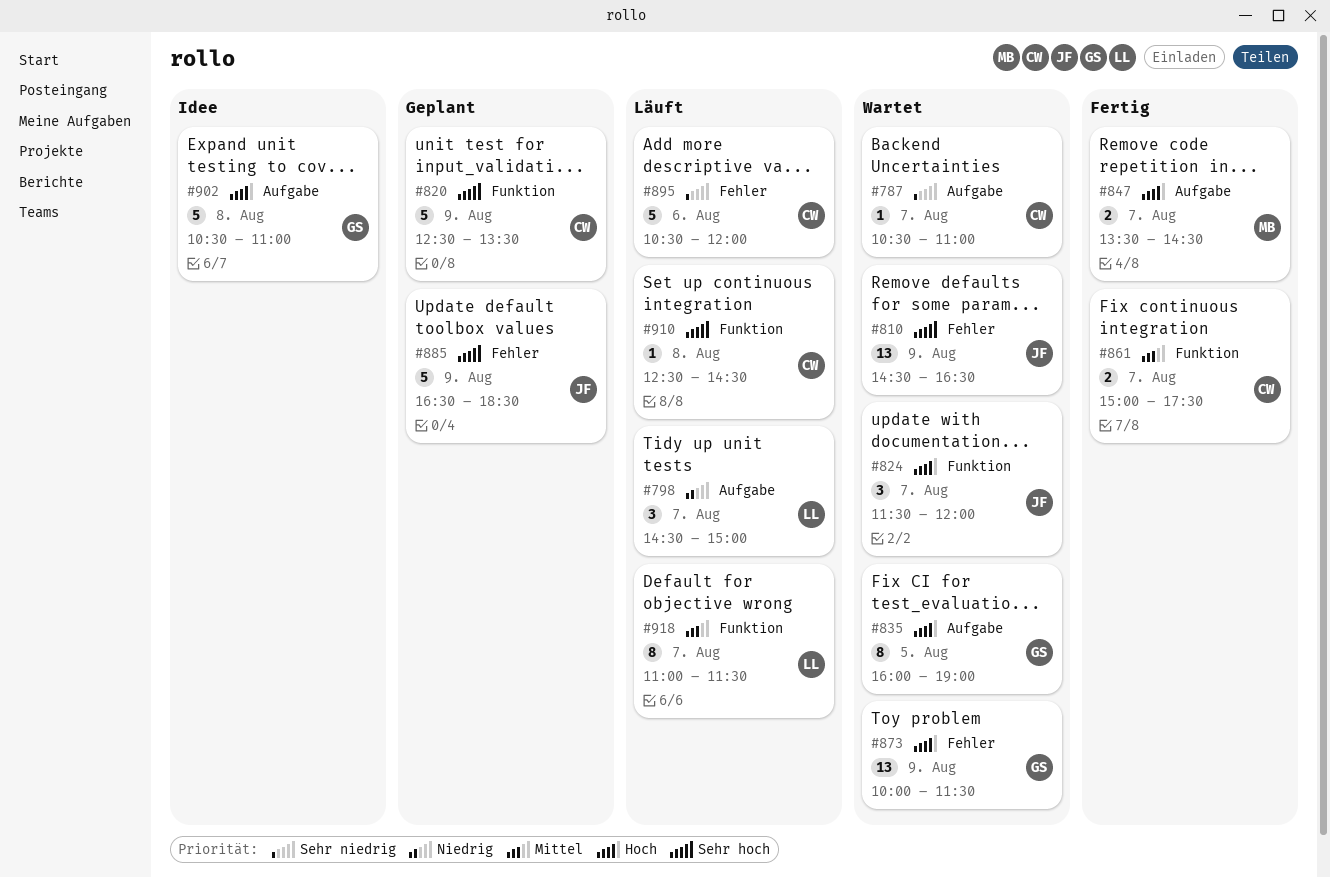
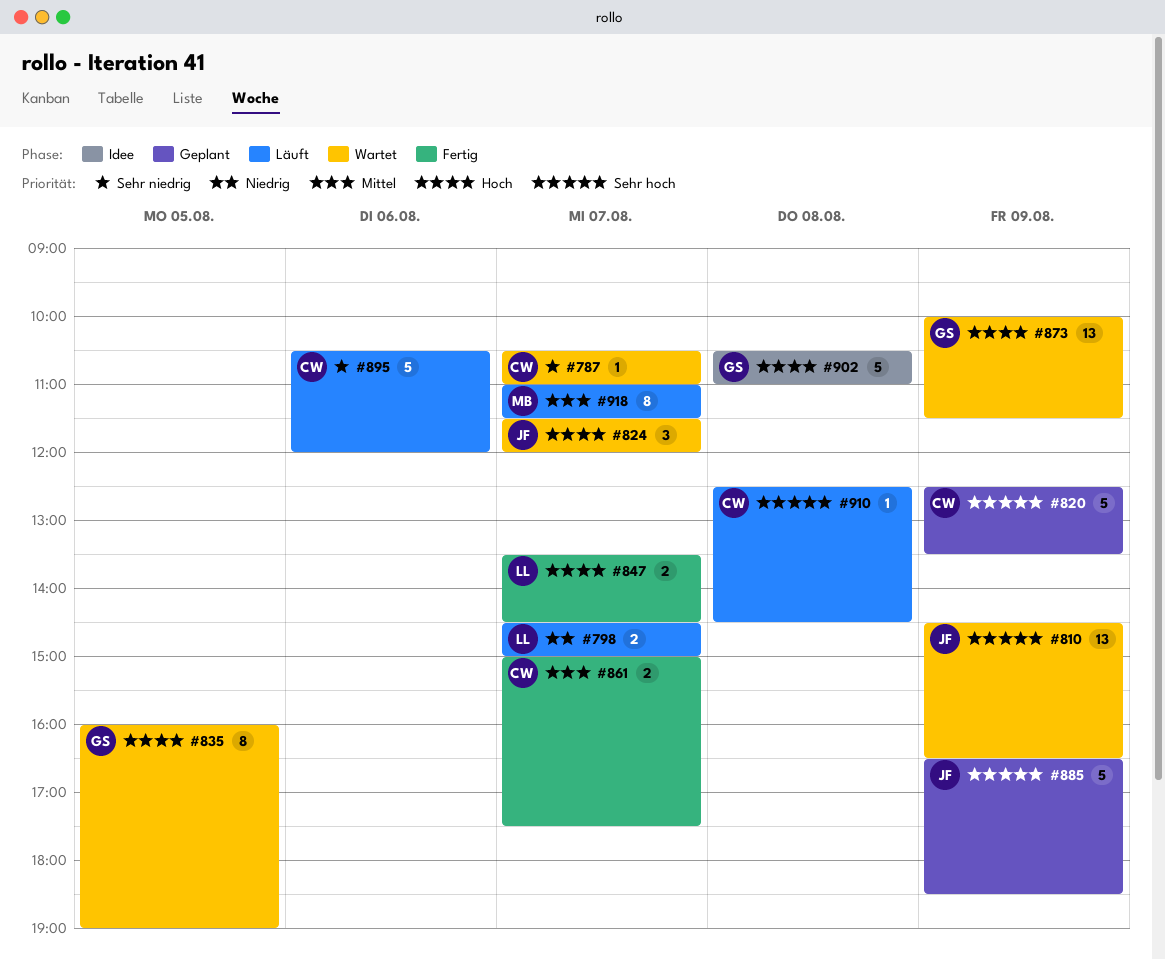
#798, estimate: 3 -> 2
#847, owner: MB -> LL
#918, owner: LL -> MB

